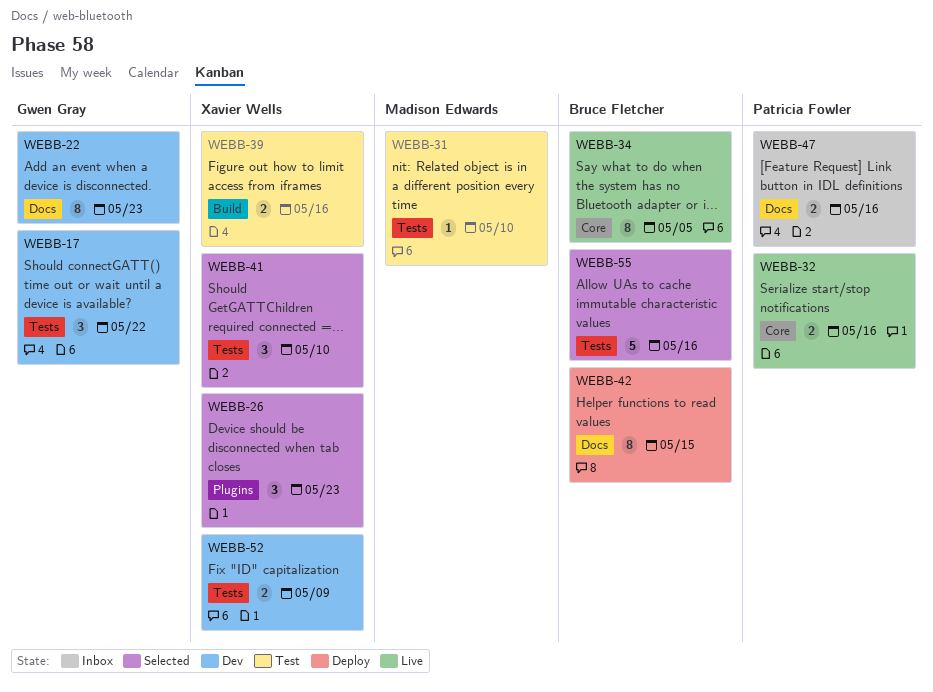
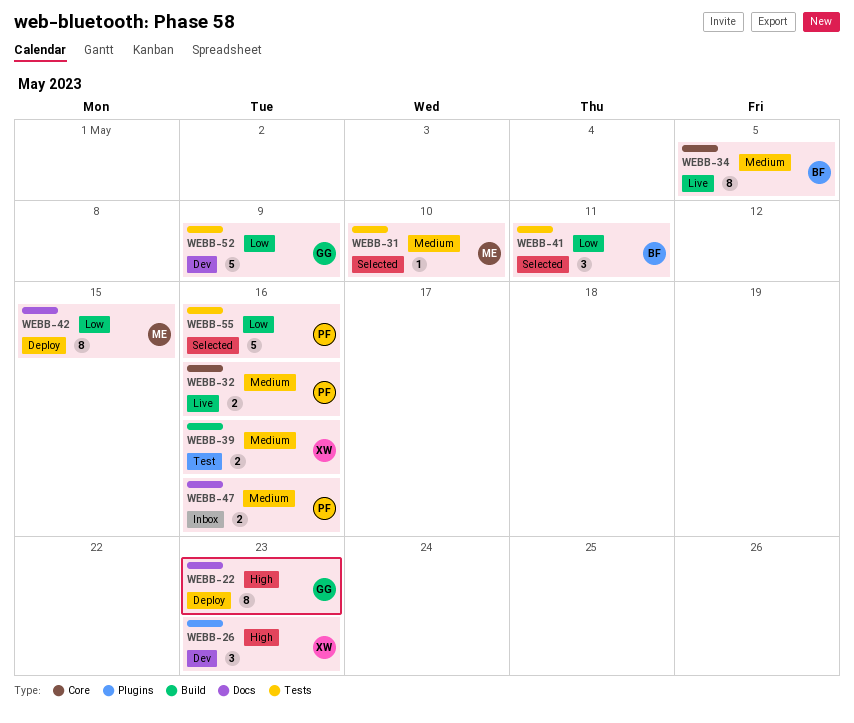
WEBB-17: present -> none
WEBB-22, status: Dev -> Deploy
WEBB-26, status: Selected -> Dev
WEBB-31, status: Test -> Selected
WEBB-41, owner: Xavier Wells -> Bruce Fletcher
WEBB-41, due: May 10 -> May 11
WEBB-42, owner: Bruce Fletcher -> Madison Edwards
WEBB-52, owner: Xavier Wells -> Gwen Gray
WEBB-52, estimate: 2 -> 5
WEBB-55, owner: Bruce Fletcher -> Patricia Fowler

